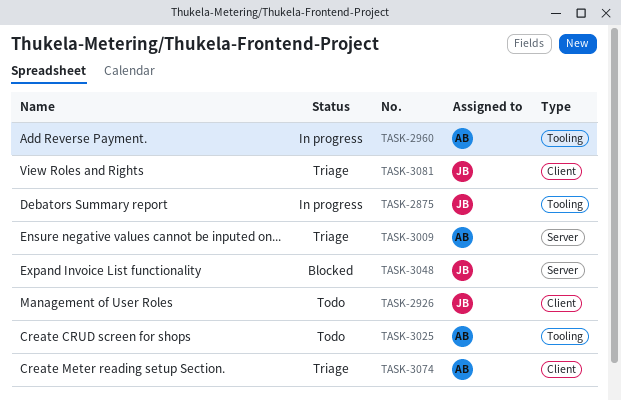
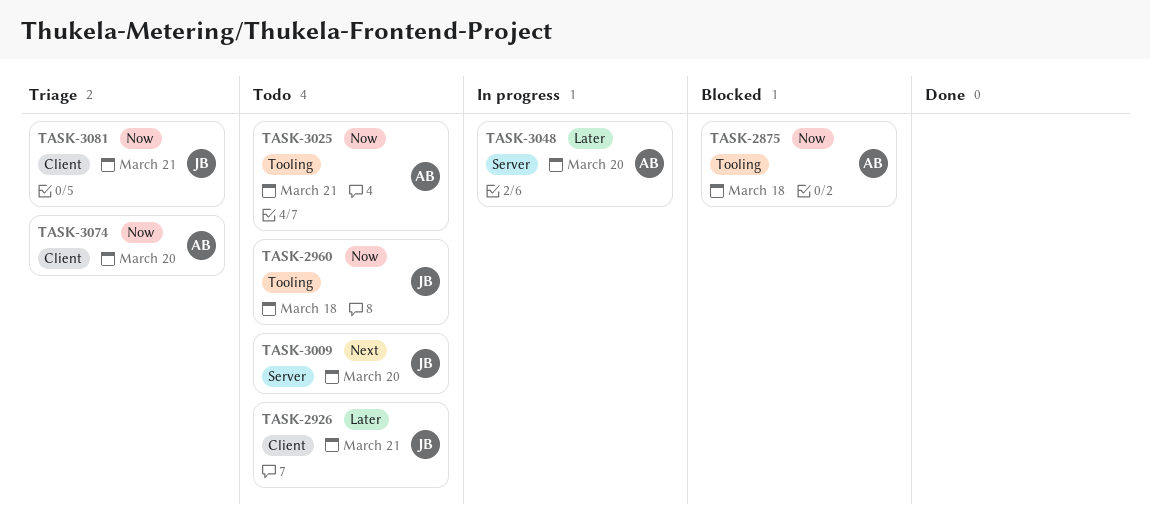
TASK-2875, status: In progress -> Blocked
TASK-2875, owner: JB -> AB
TASK-2960, status: In progress -> Todo
TASK-2960, owner: AB -> JB
TASK-3009, status: Triage -> Todo
TASK-3009, owner: AB -> JB
TASK-3048, status: Blocked -> In progress
TASK-3048, owner: JB -> AB

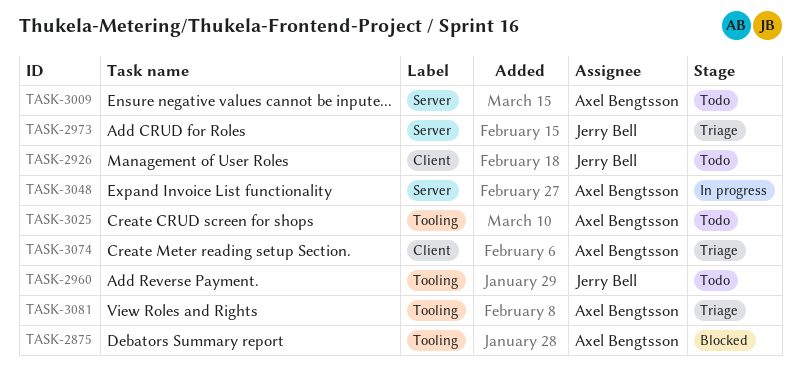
TASK-2973: none -> present
TASK-3009, owner: Jerry Bell -> Axel Bengtsson
TASK-3081, owner: Jerry Bell -> Axel Bengtsson
TASK-3081, label: Client -> Tooling

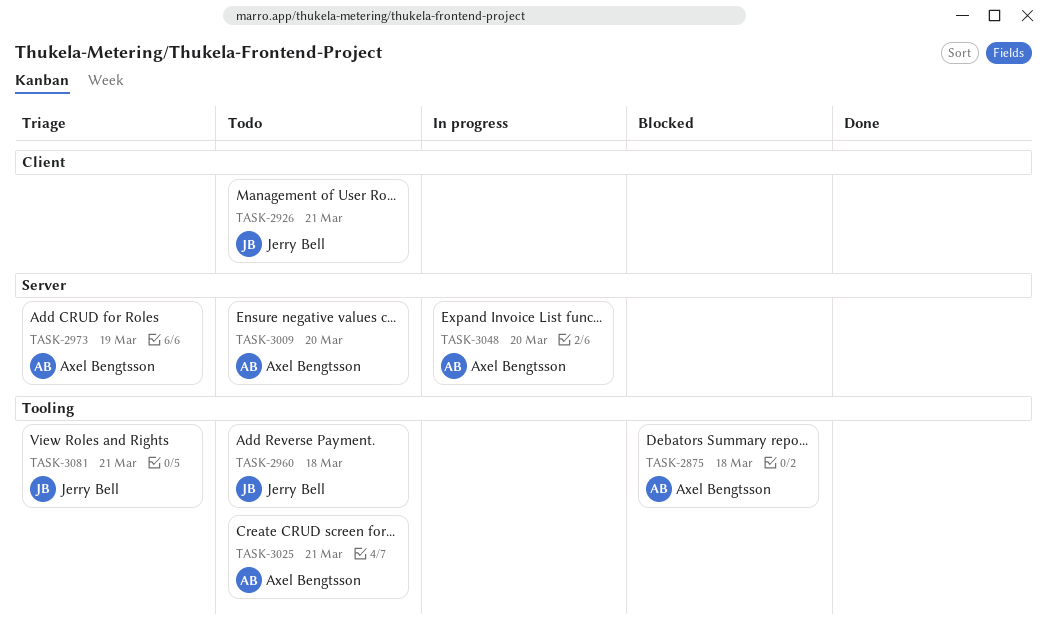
TASK-2973, owner: Jerry Bell -> Axel Bengtsson
TASK-3074: present -> none
TASK-3081, owner: Axel Bengtsson -> Jerry Bell

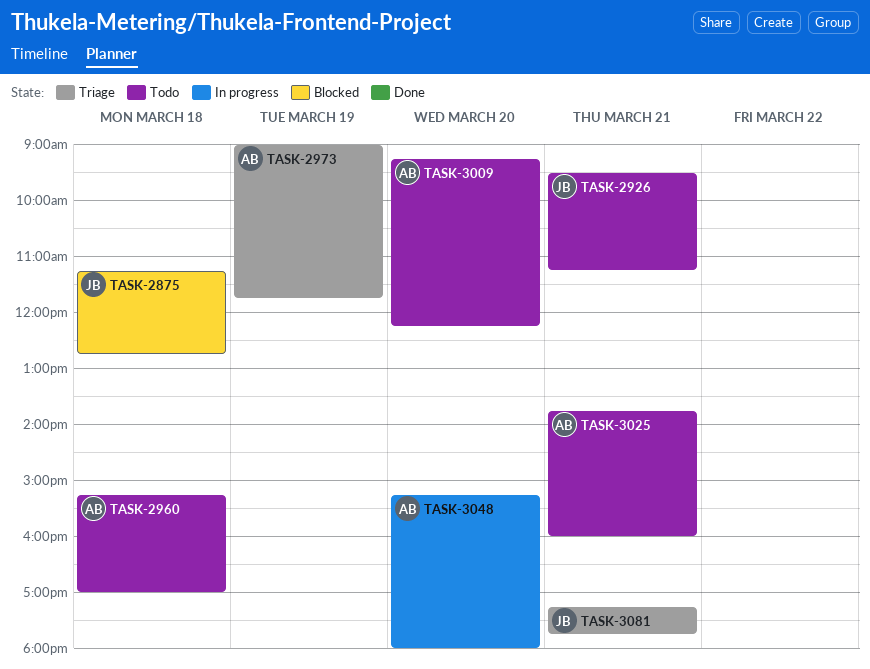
TASK-2875, owner: Axel Bengtsson -> Jerry Bell
TASK-2960, owner: Jerry Bell -> Axel Bengtsson

